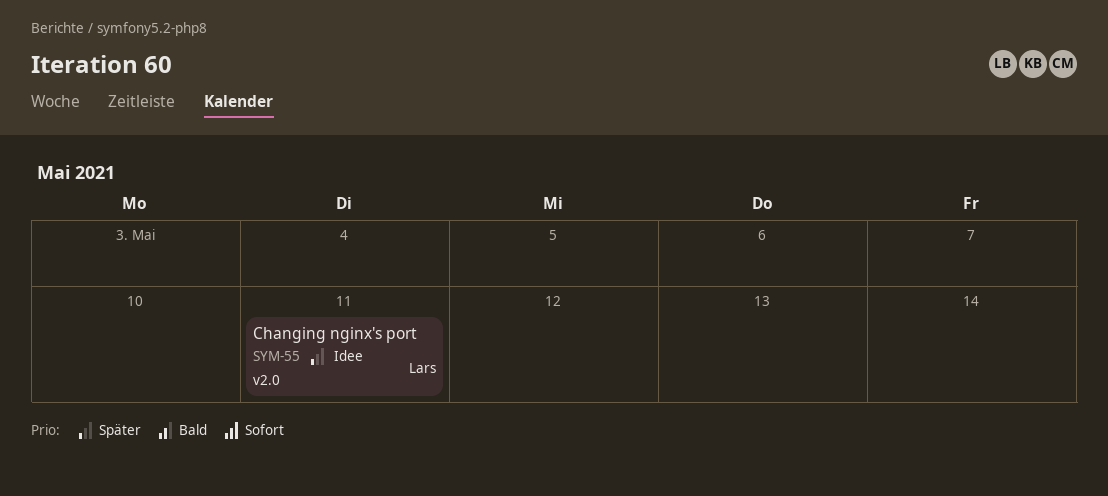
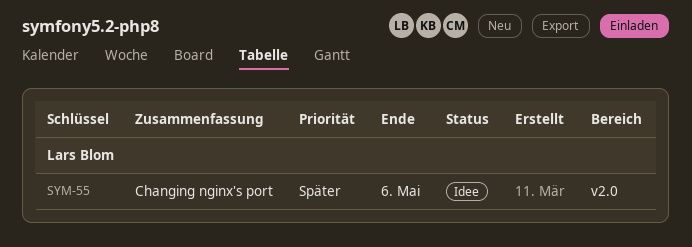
SYM-55, due: May 11 -> May 6

